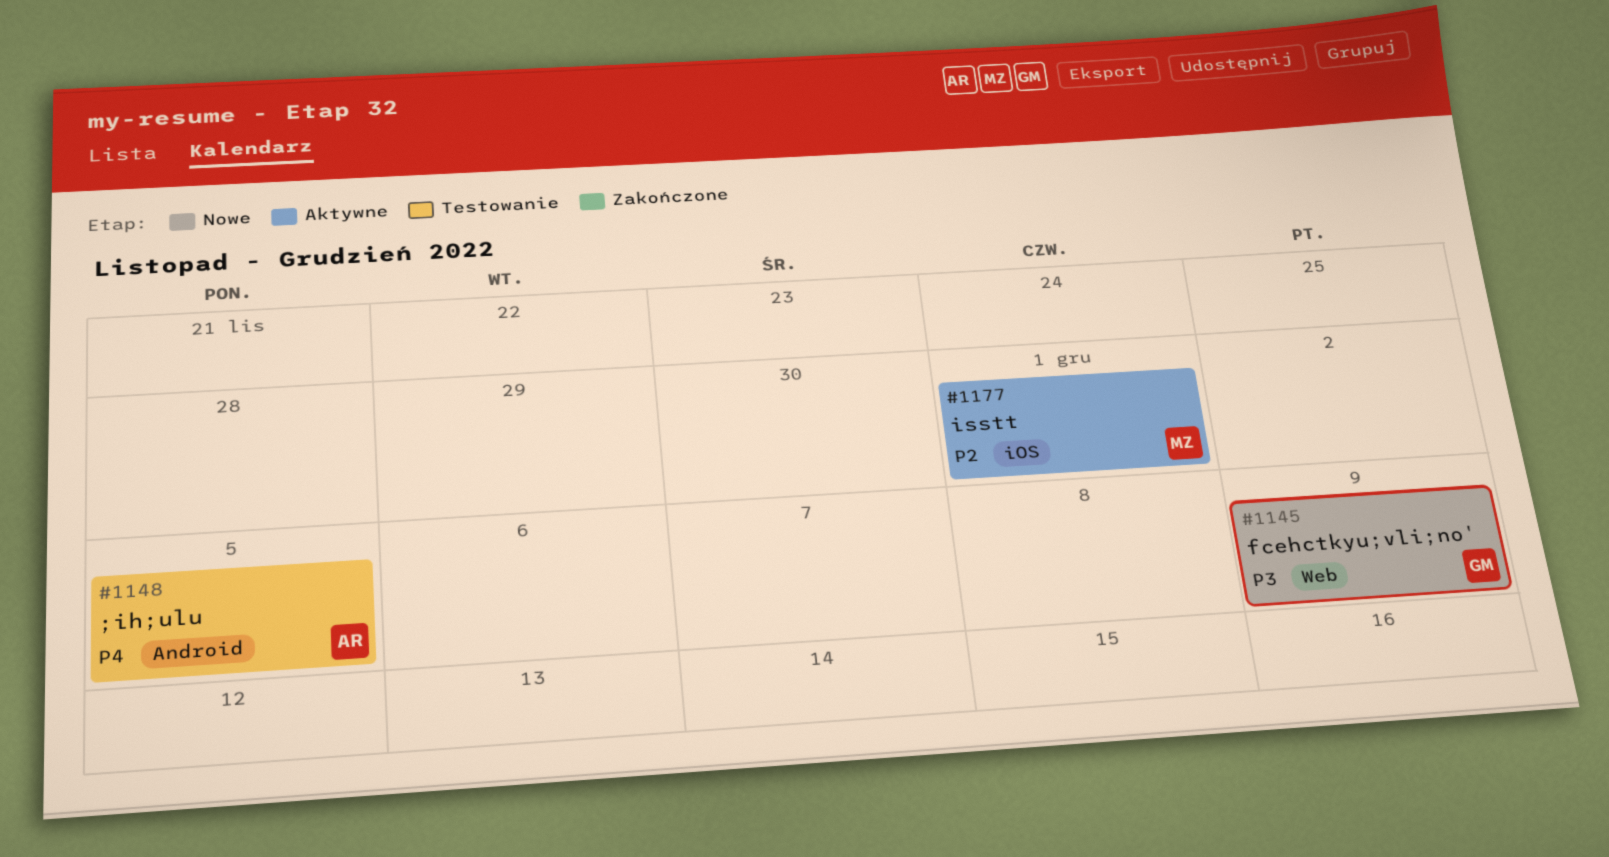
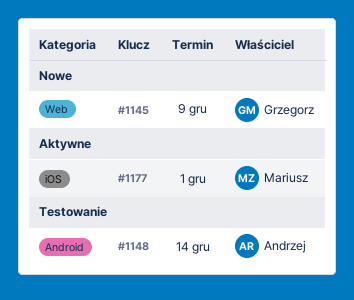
#1148, due: Dec 5 -> Dec 14

